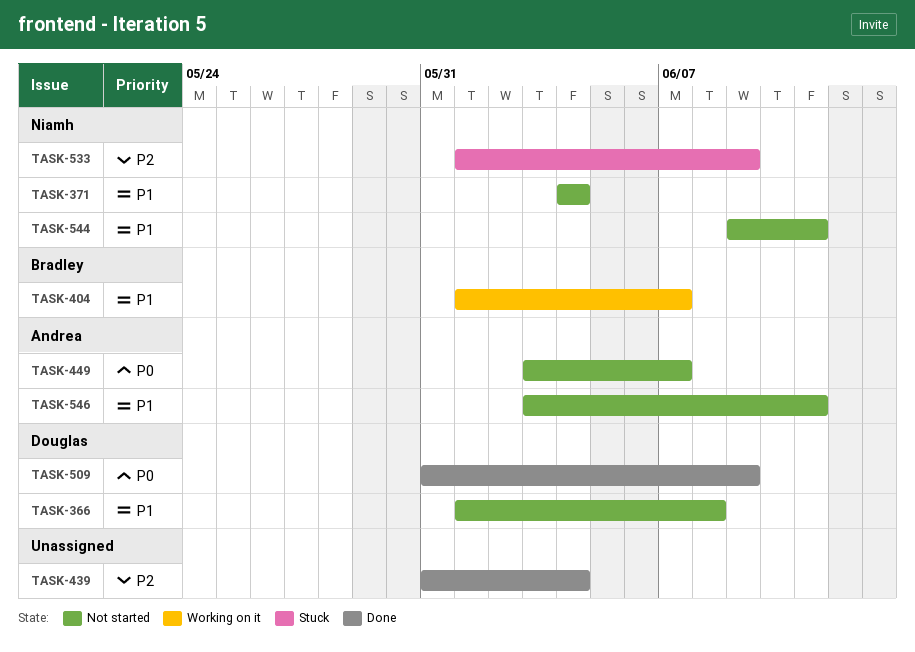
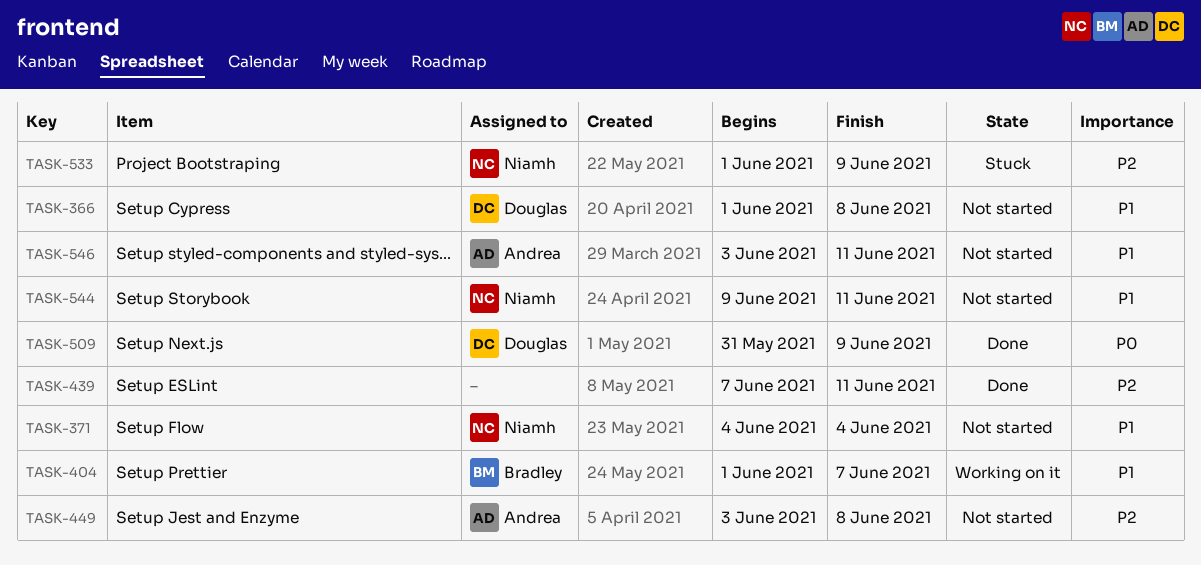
TASK-439, start: May 31 -> Jun 7
TASK-439, due: Jun 4 -> Jun 11
TASK-449, priority: P0 -> P2
TASK-449, due: Jun 7 -> Jun 8

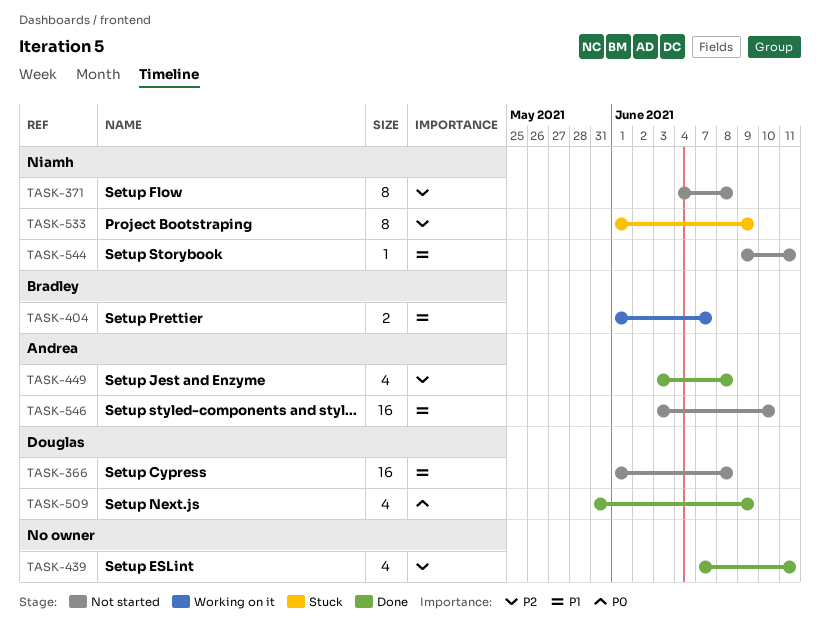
TASK-371, priority: P1 -> P2
TASK-371, due: Jun 4 -> Jun 8
TASK-449, status: Not started -> Done
TASK-546, due: Jun 11 -> Jun 10

